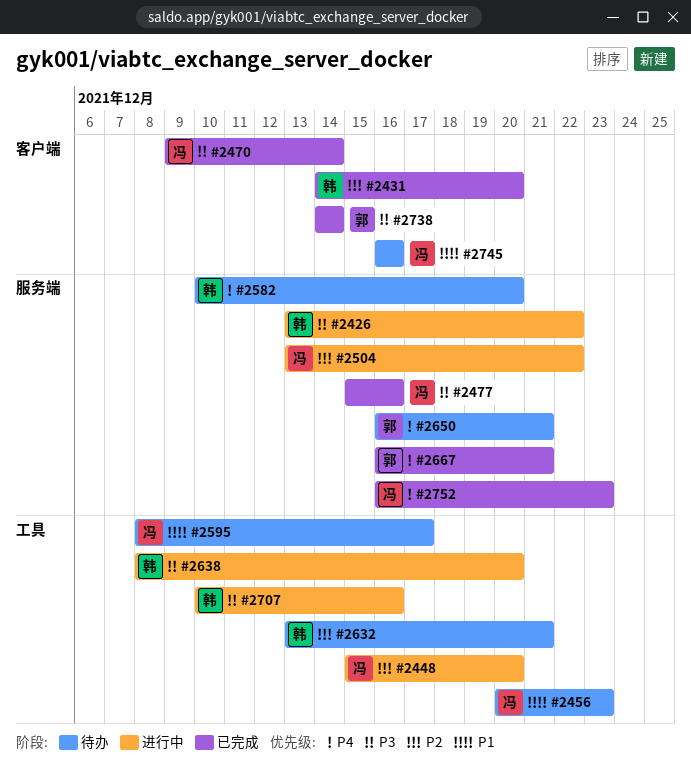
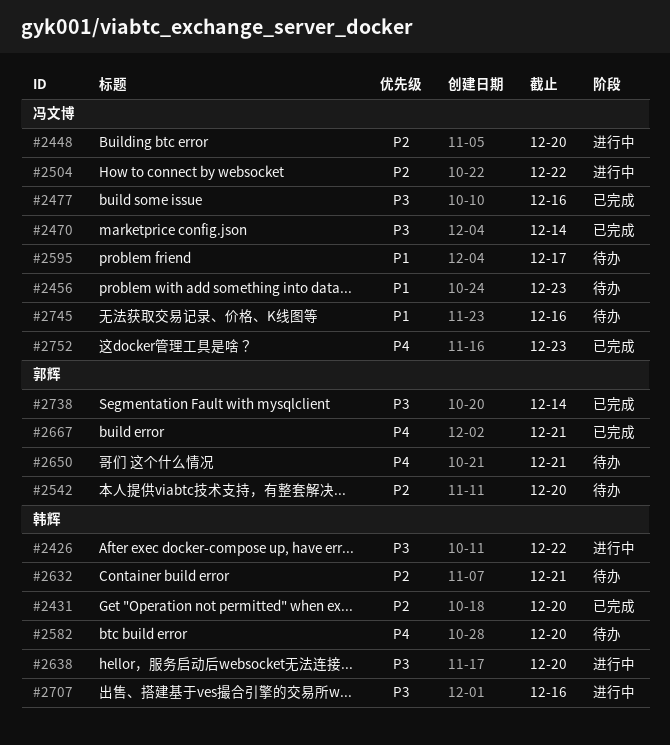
#2542: none -> present

